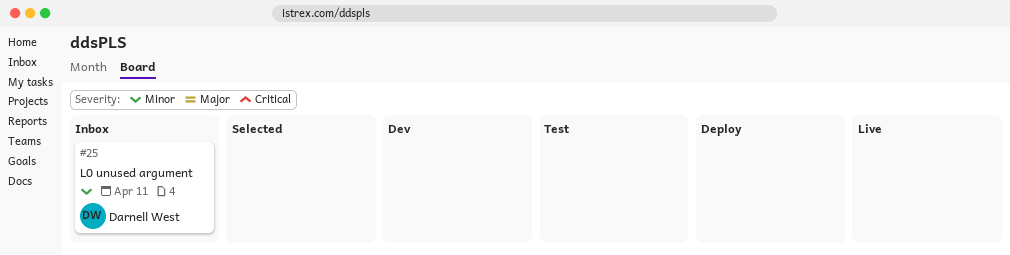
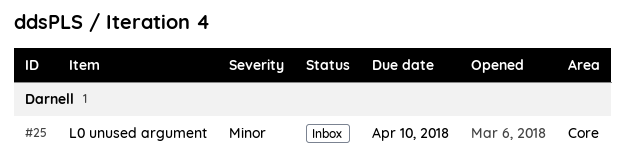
#25, due: Apr 11 -> Apr 10

